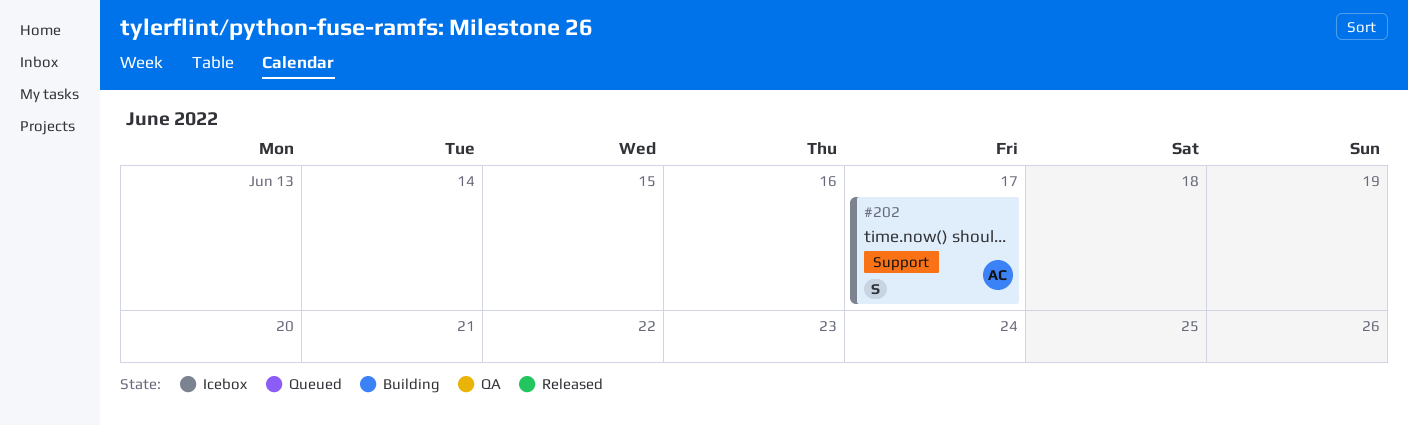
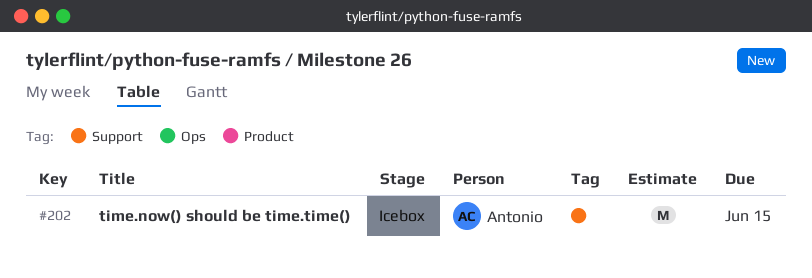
#202, estimate: S -> M
#202, due: Jun 17 -> Jun 15

